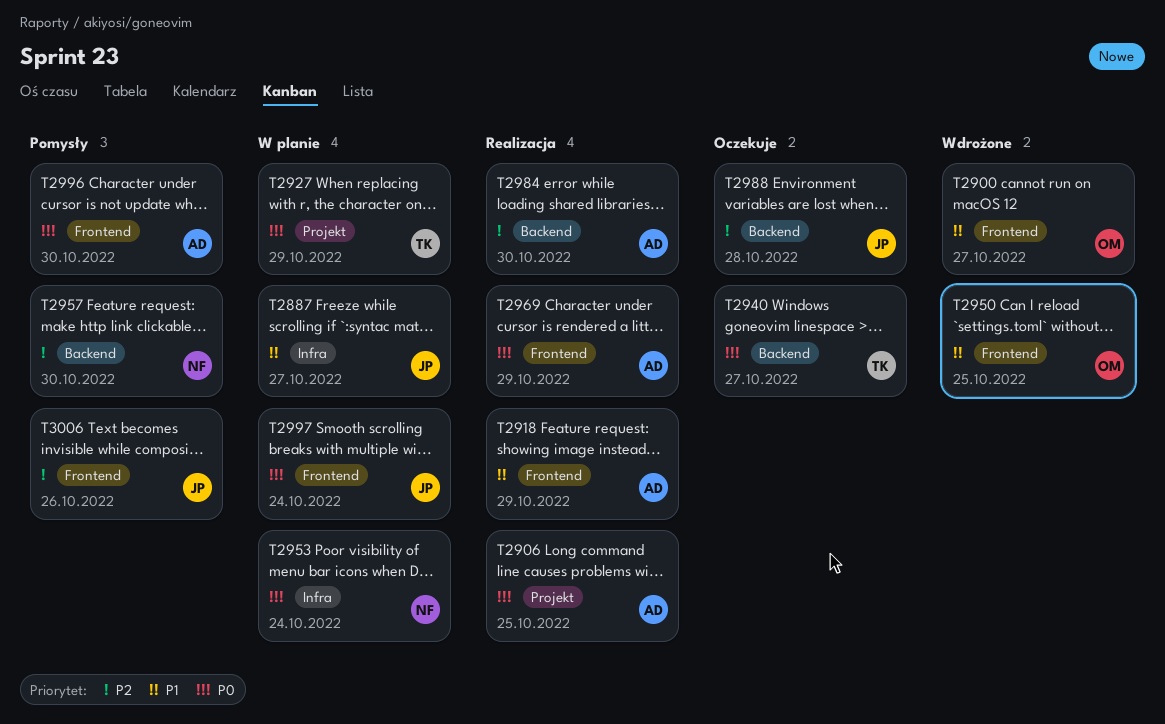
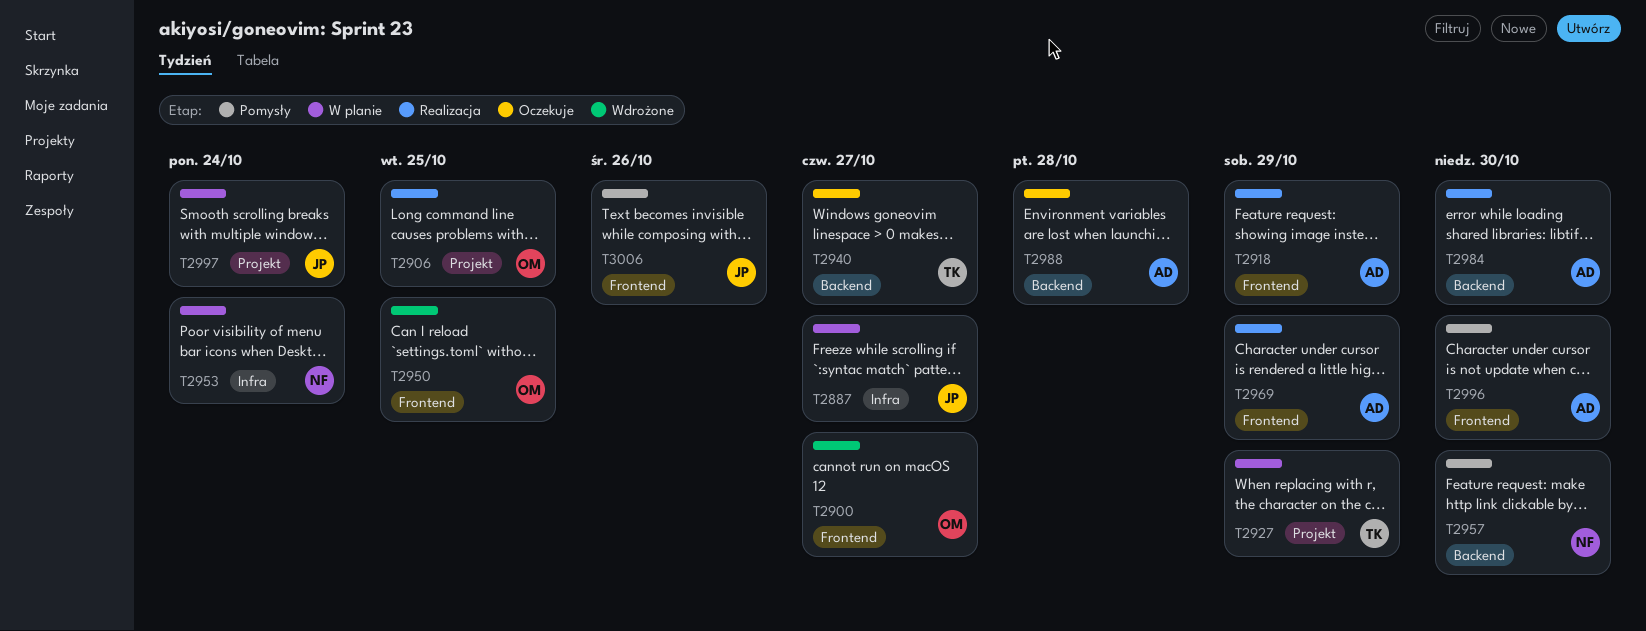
T2906, owner: AD -> OM
T2988, owner: JP -> AD
T2997, label: Frontend -> Projekt

